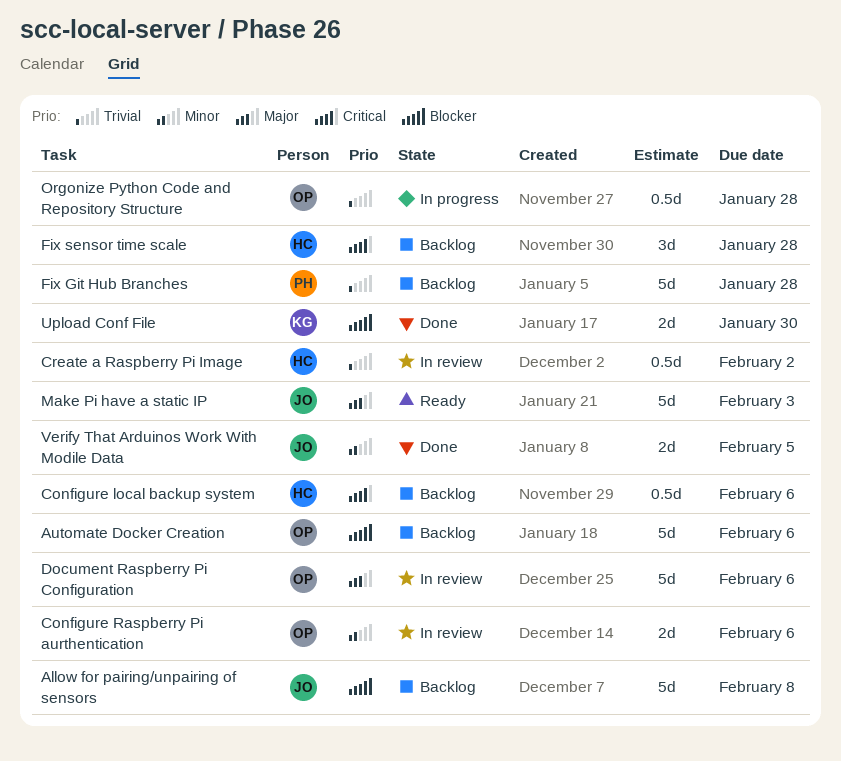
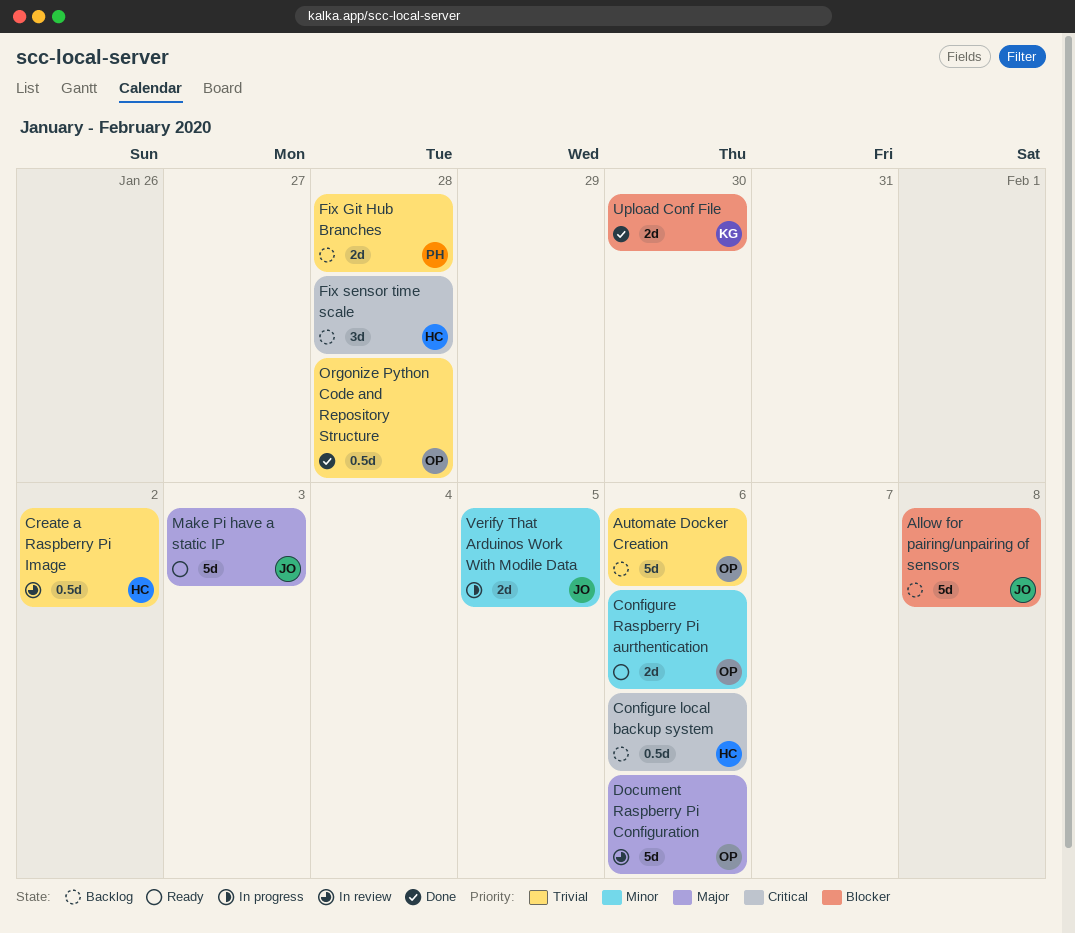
Automate Docker Creation, priority: Blocker -> Trivial
Configure Raspberry Pi aurthentication, status: In review -> Ready
Fix Git Hub Branches, estimate: 5d -> 2d
Orgonize Python Code and Repository Structure, status: In progress -> Done
Verify That Arduinos Work With Modile Data, status: Done -> In progress

